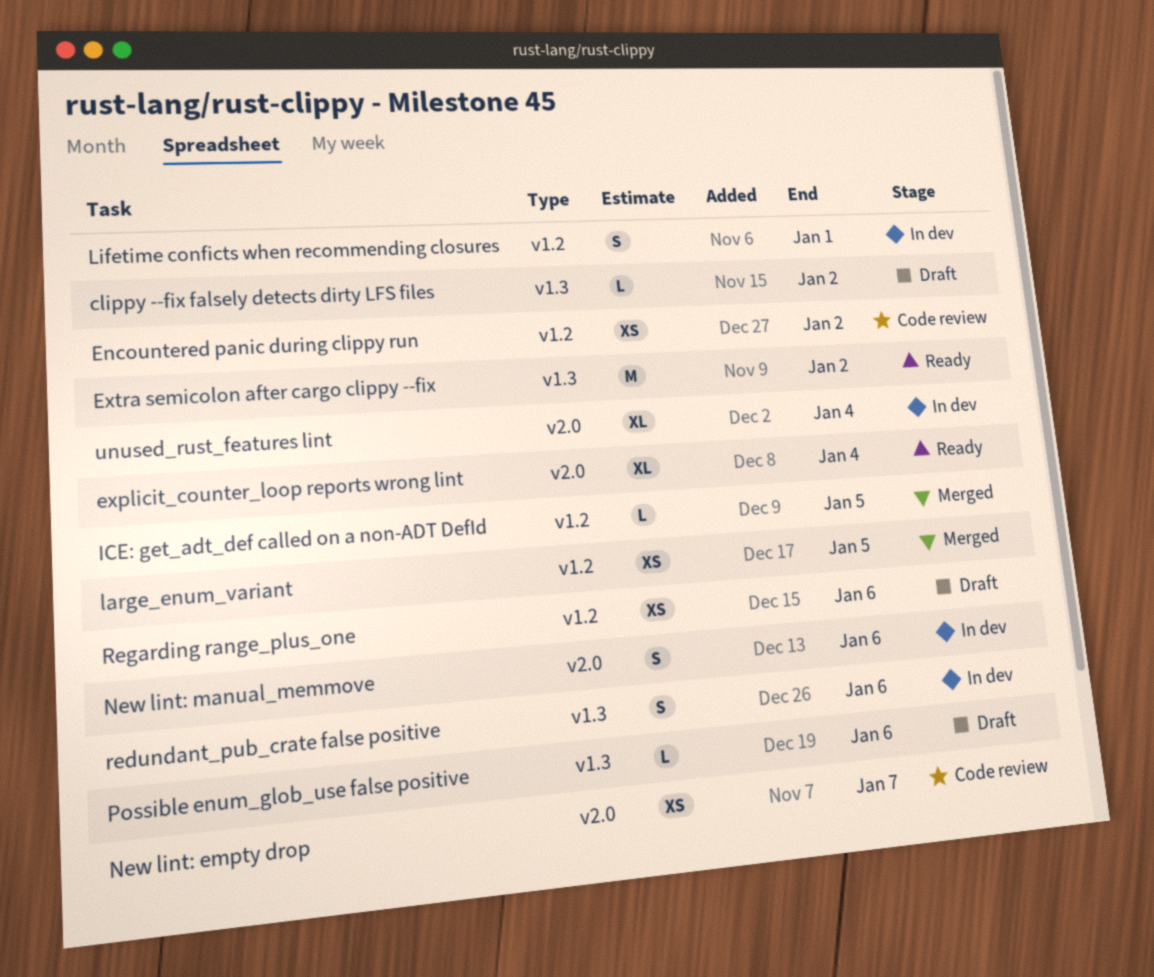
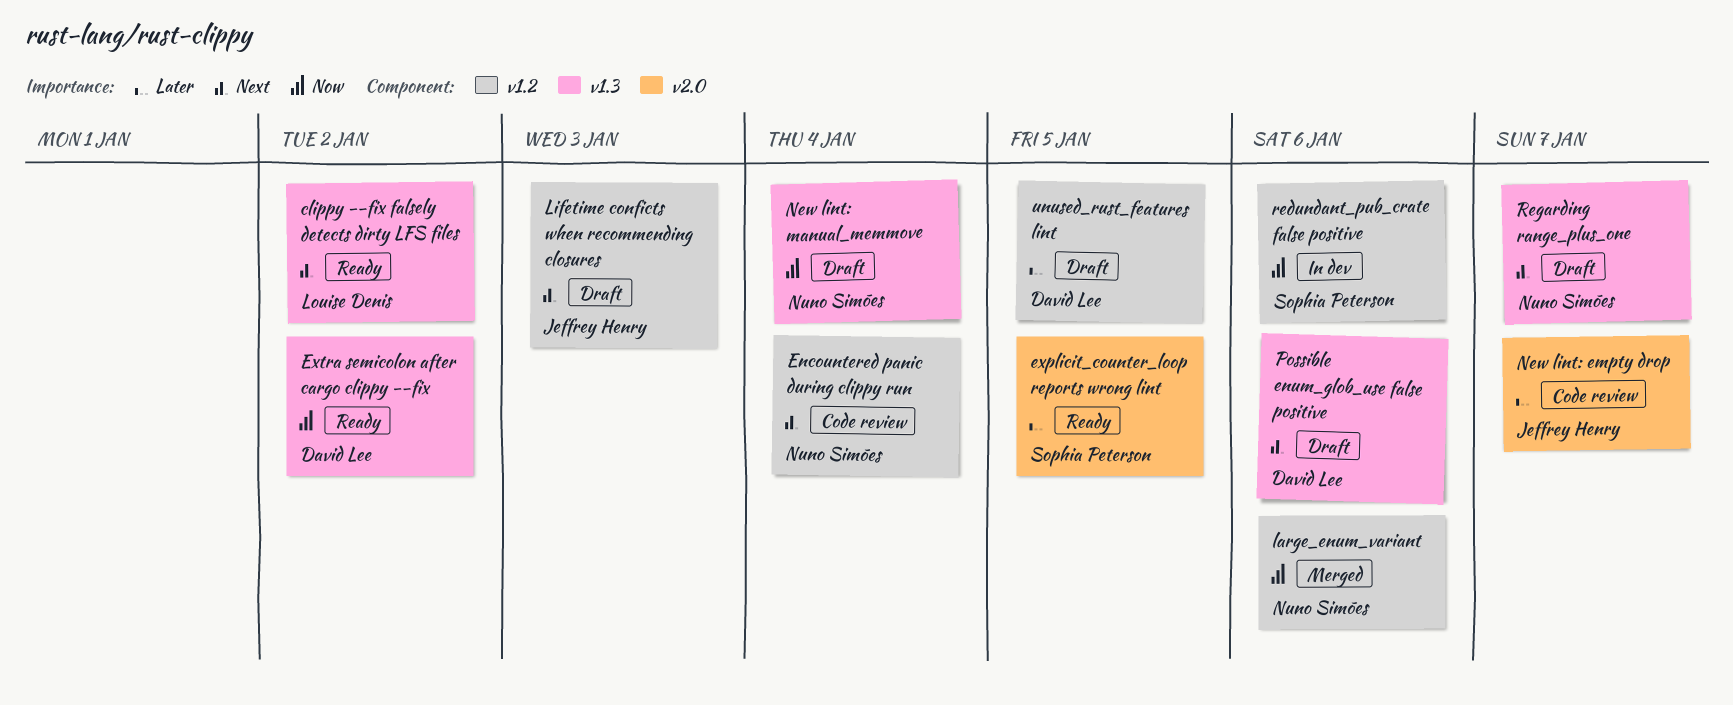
clippy --fix falsely detects dirty LFS files, status: Draft -> Ready
Encountered panic during clippy run, due: Jan 2 -> Jan 4
explicit_counter_loop reports wrong lint, due: Jan 4 -> Jan 5
ICE: get_adt_def called on a non-ADT DefId: present -> none
large_enum_variant, due: Jan 5 -> Jan 6
Lifetime conficts when recommending closures, status: In dev -> Draft
Lifetime conficts when recommending closures, due: Jan 1 -> Jan 3
New lint: manual_memmove, status: In dev -> Draft
New lint: manual_memmove, label: v2.0 -> v1.3
New lint: manual_memmove, due: Jan 6 -> Jan 4
redundant_pub_crate false positive, label: v1.3 -> v1.2
Regarding range_plus_one, label: v1.2 -> v1.3
Regarding range_plus_one, due: Jan 6 -> Jan 7
unused_rust_features lint, status: In dev -> Draft
unused_rust_features lint, label: v2.0 -> v1.2
unused_rust_features lint, due: Jan 4 -> Jan 5

